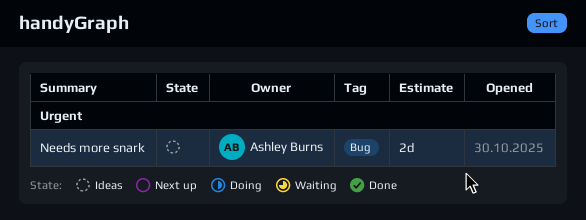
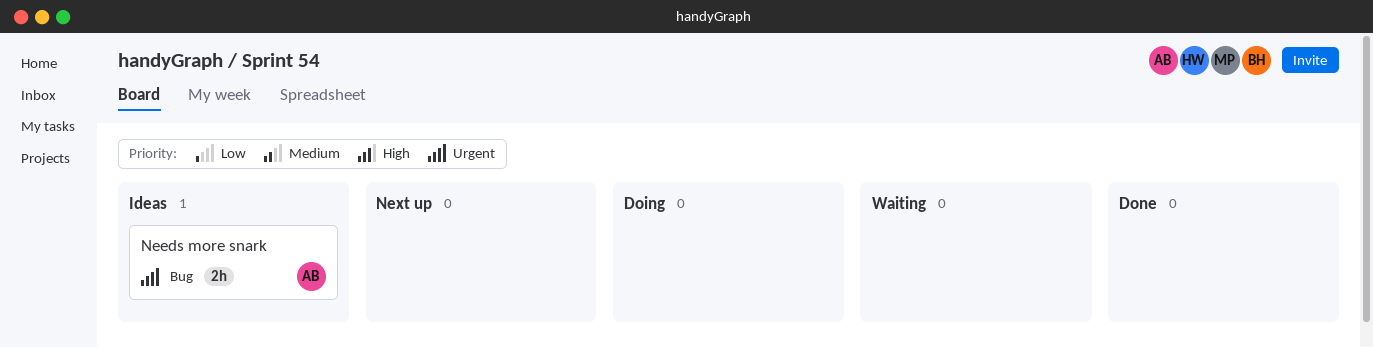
Needs more snark, estimate: 2d -> 2h

